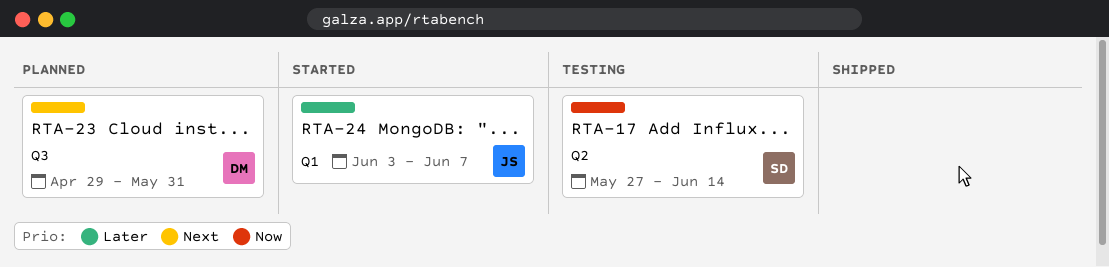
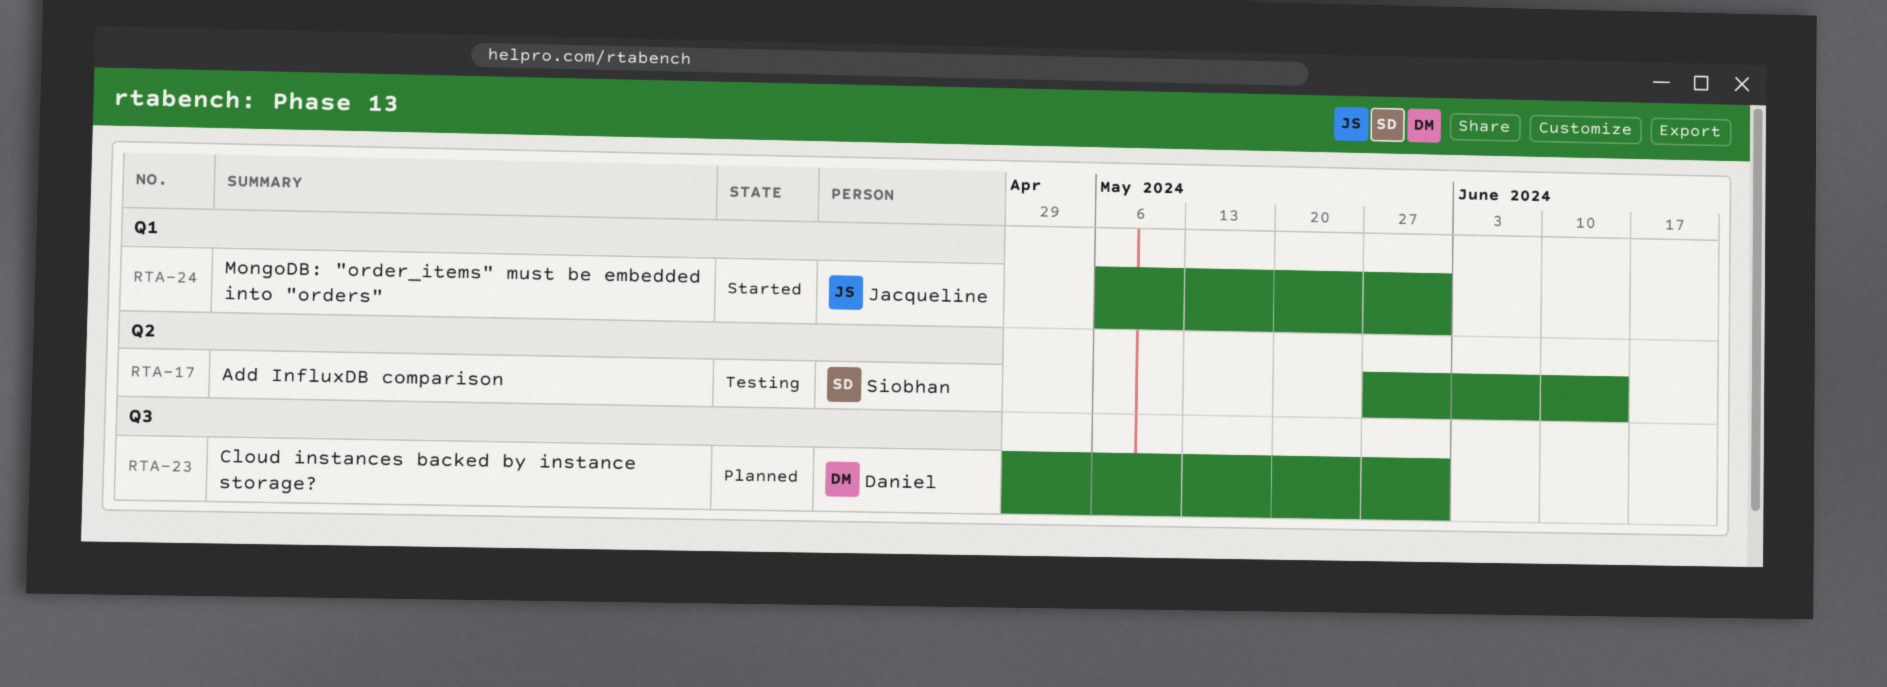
RTA-24, start: Jun 3 -> May 6
RTA-24, due: Jun 7 -> May 31

